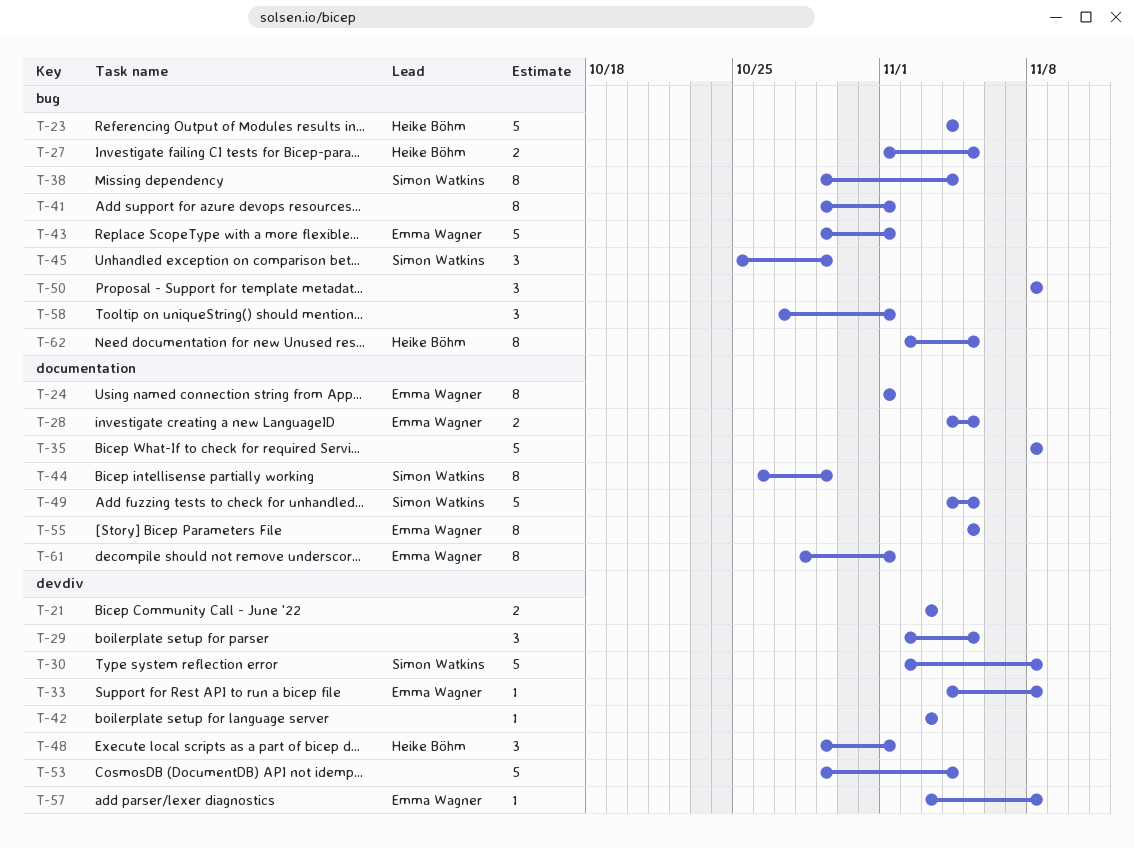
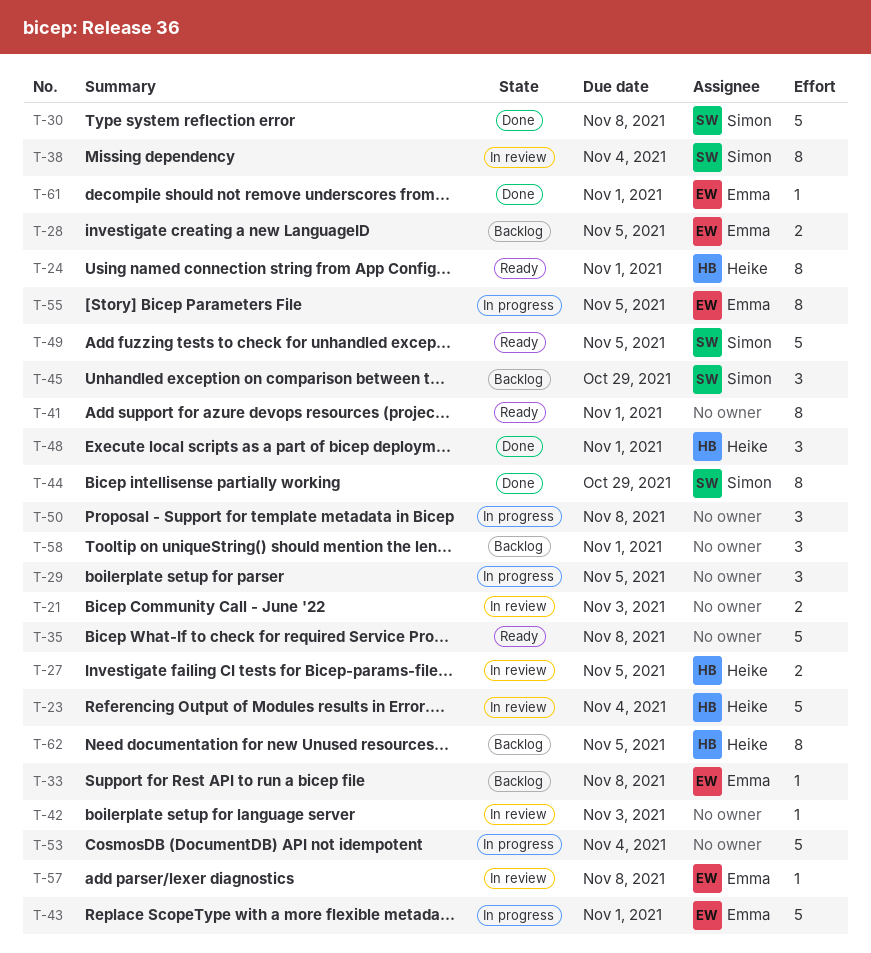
T-24, owner: Emma Wagner -> Heike Böhm
T-61, estimate: 8 -> 1

